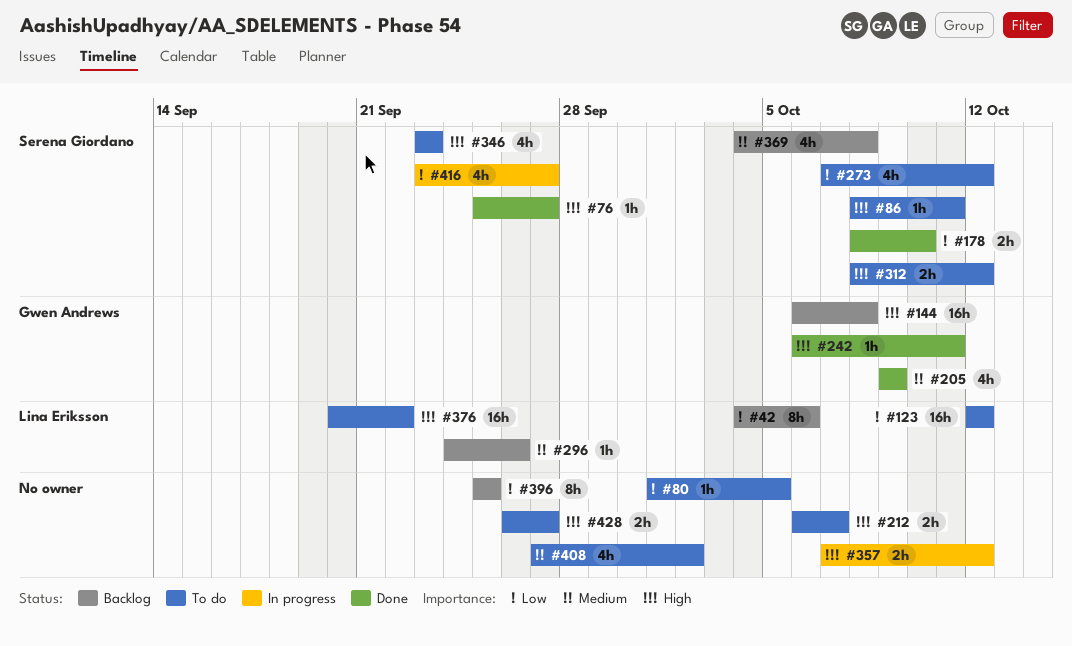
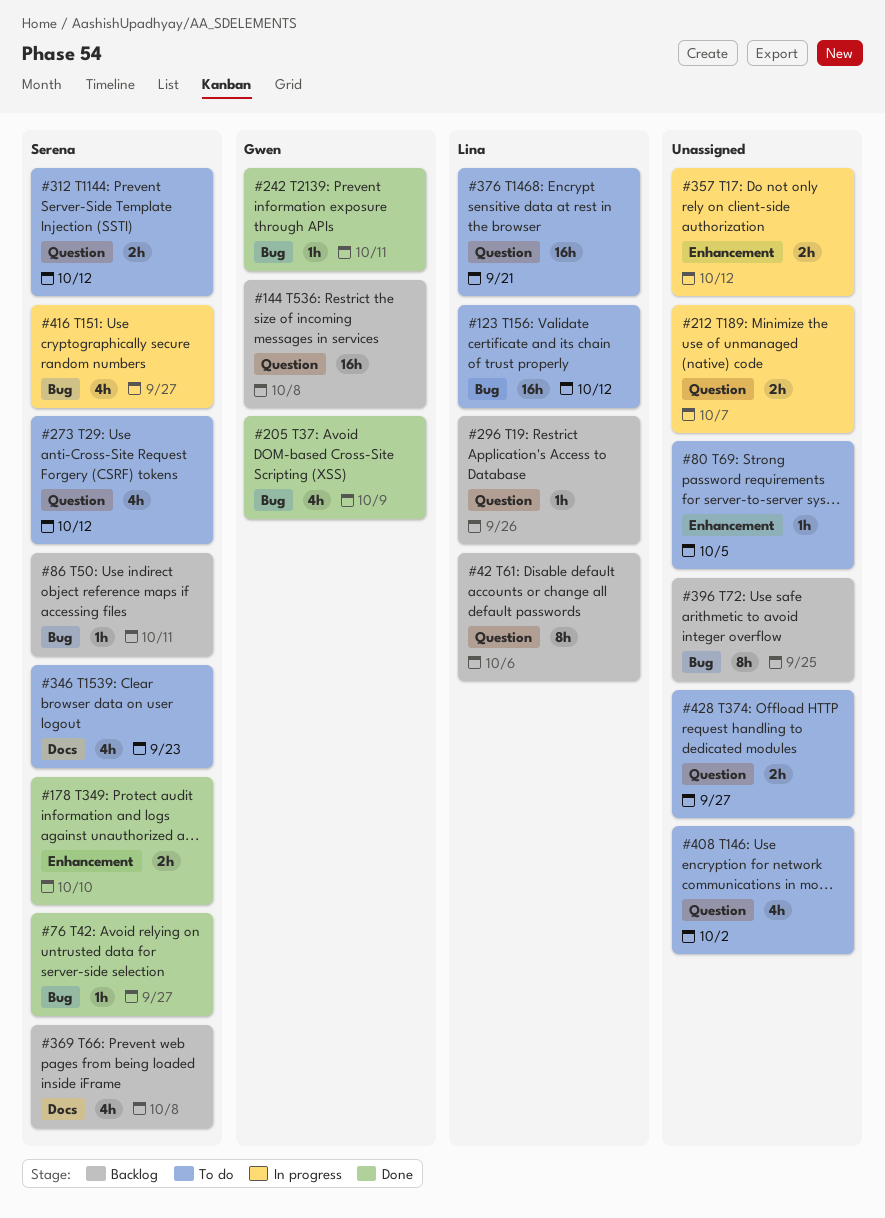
#86, status: To do -> Backlog
#212, status: To do -> In progress
#376, due: Sep 22 -> Sep 21

